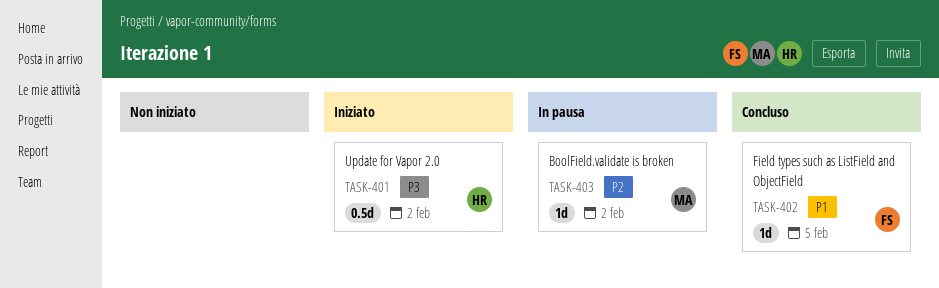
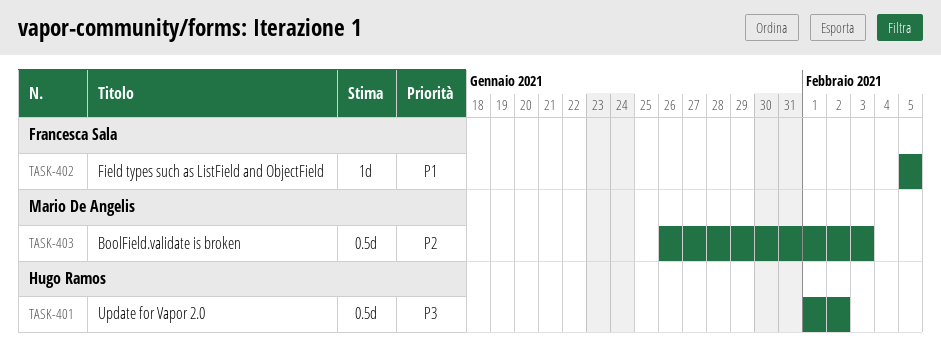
TASK-403, estimate: 1d -> 0.5d
TASK-403, due: Feb 2 -> Feb 3

